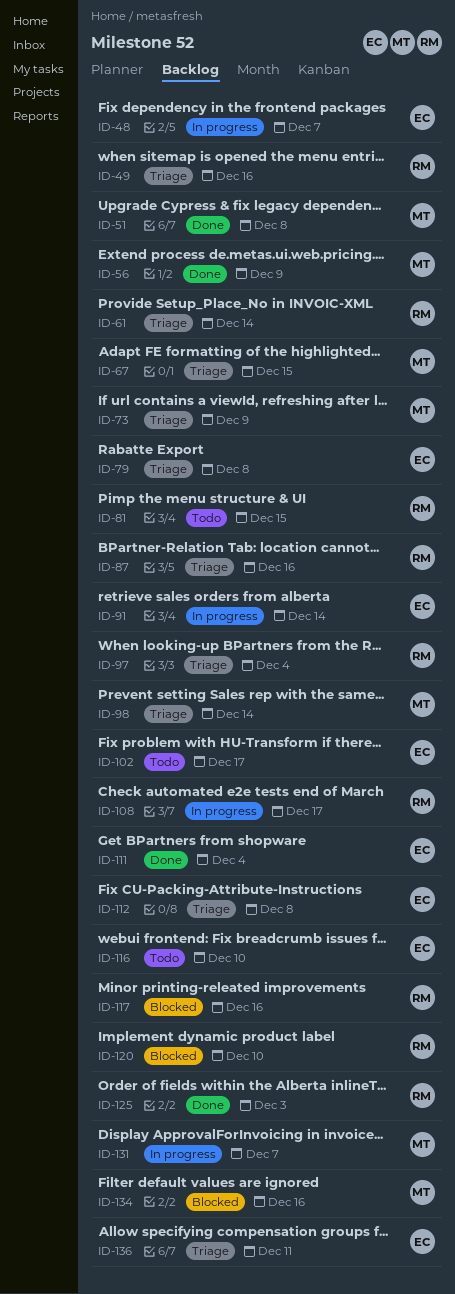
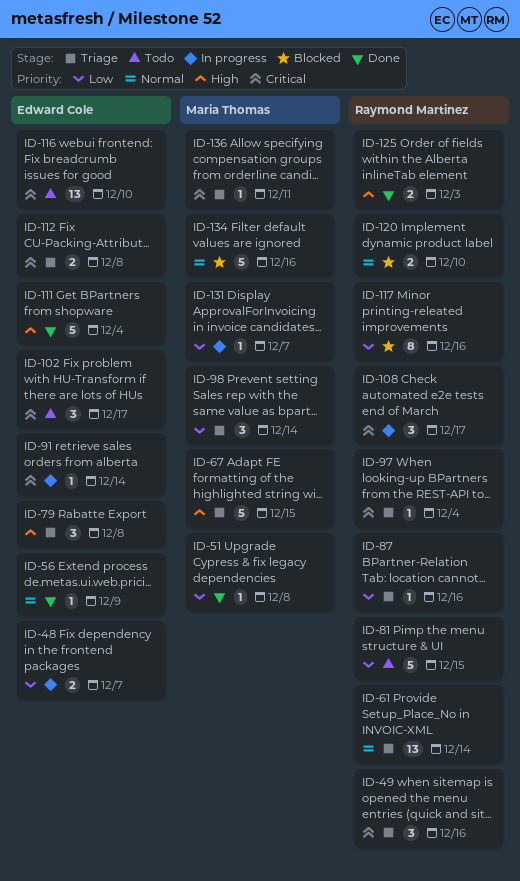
ID-56, owner: Maria Thomas -> Edward Cole
ID-73: present -> none
ID-136, owner: Edward Cole -> Maria Thomas

